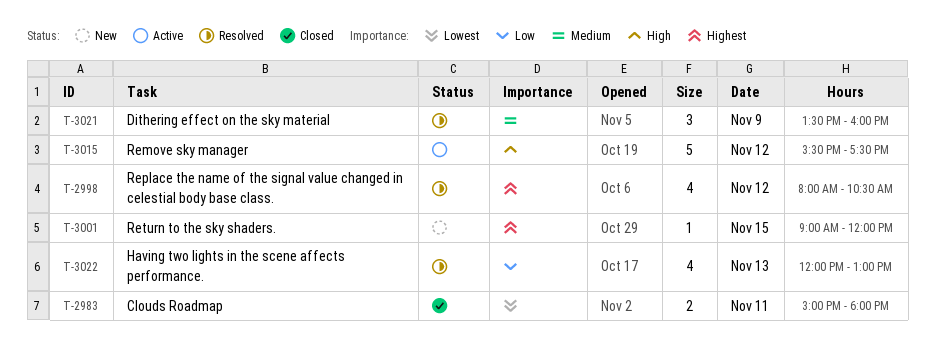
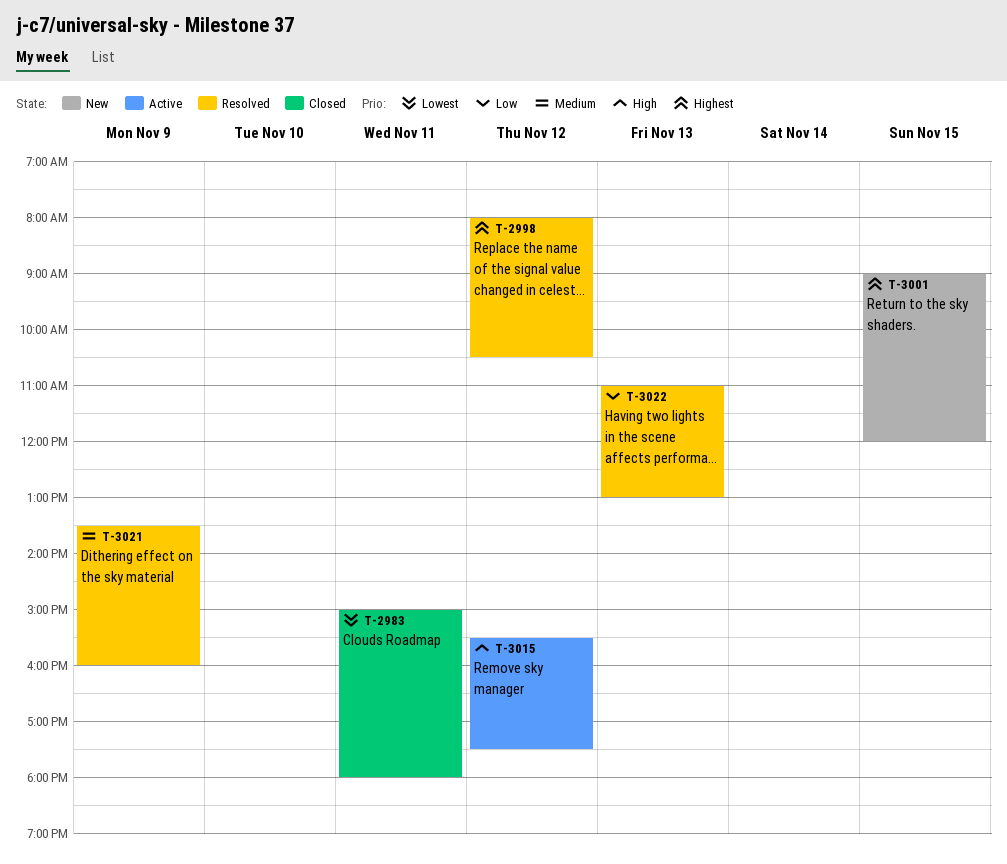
T-3022, begins: 12:00 -> 11:00

